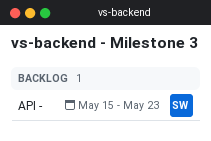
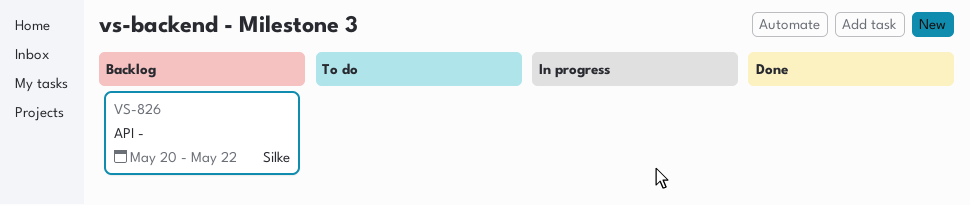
API -, start: May 15 -> May 20
API -, due: May 23 -> May 22

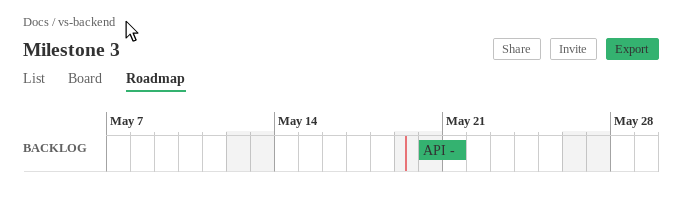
API -, due: May 22 -> May 21

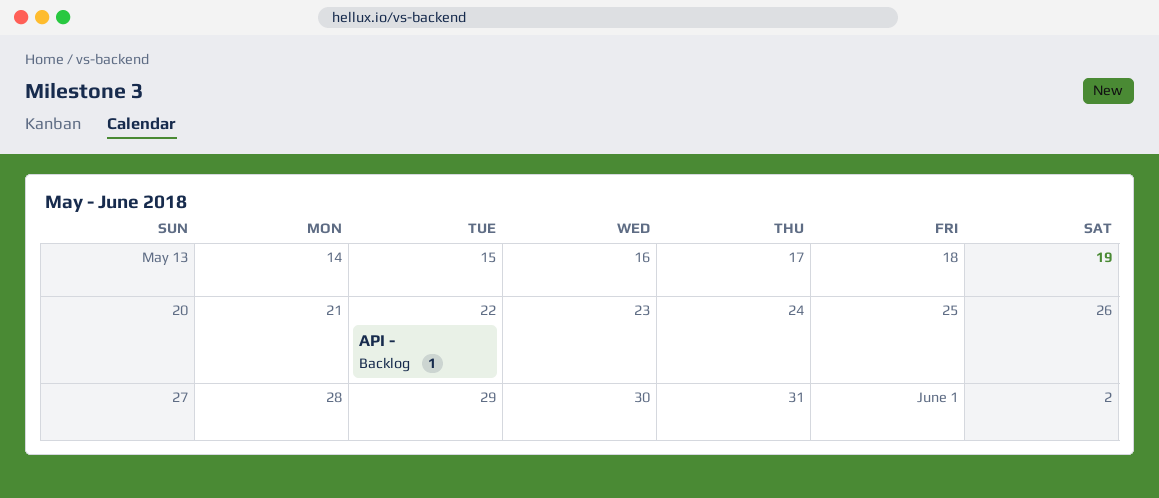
API -, due: May 21 -> May 22

